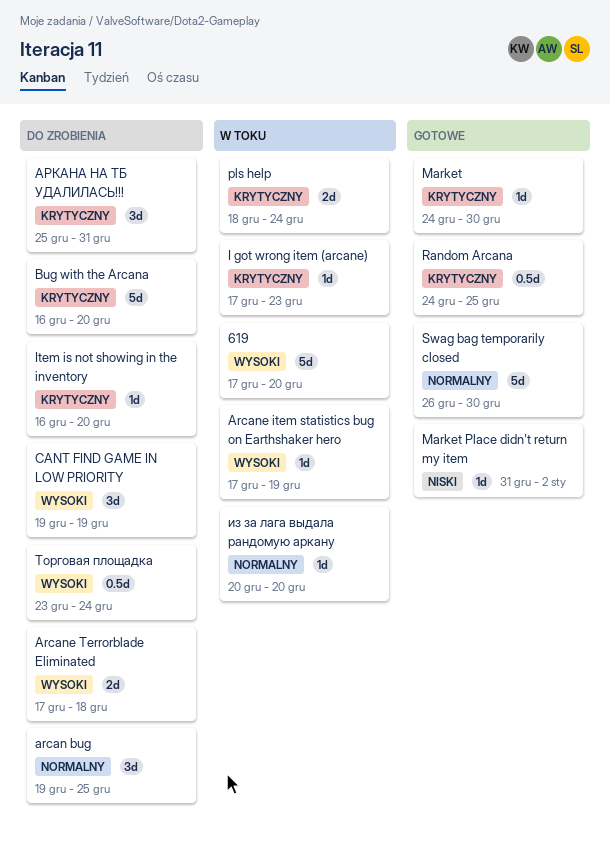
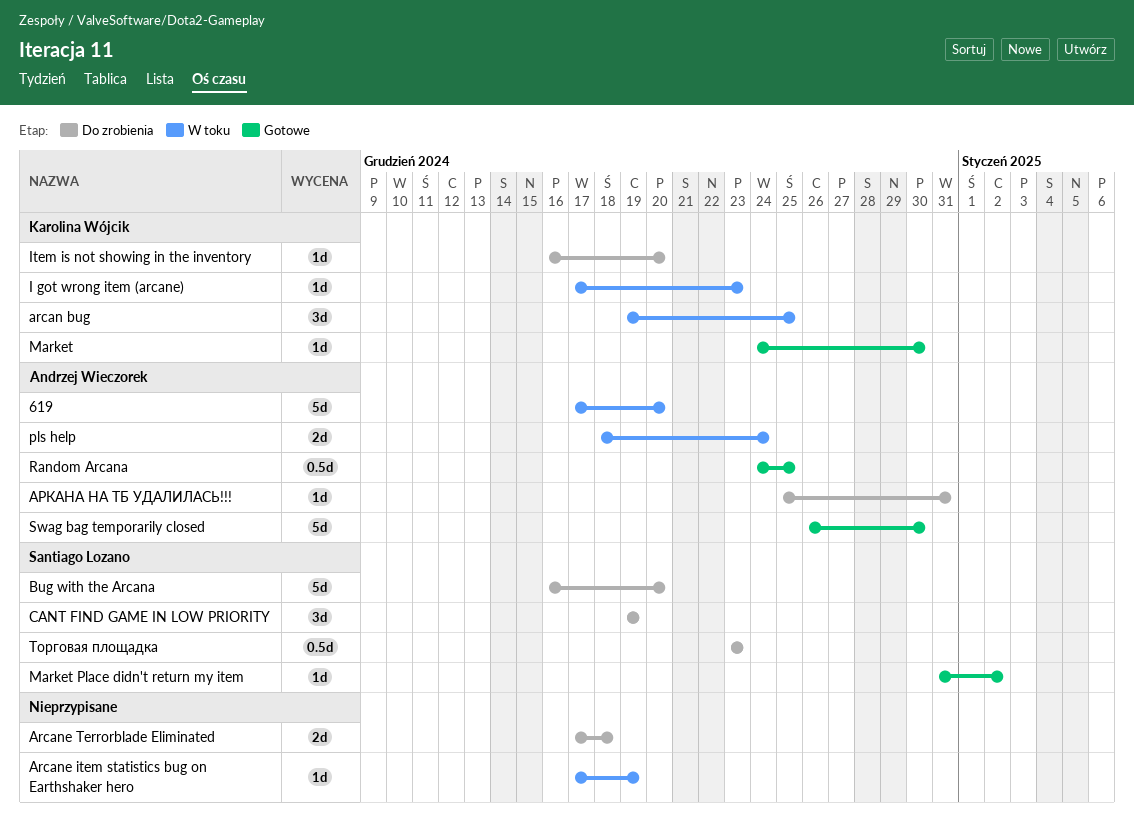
arcan bug, status: Do zrobienia -> W toku
АРКАНА НА ТБ УДАЛИЛАСЬ!!!, estimate: 3d -> 1d
из за лага выдала рандомую аркану: present -> none
Торговая площадка, due: Dec 24 -> Dec 23

